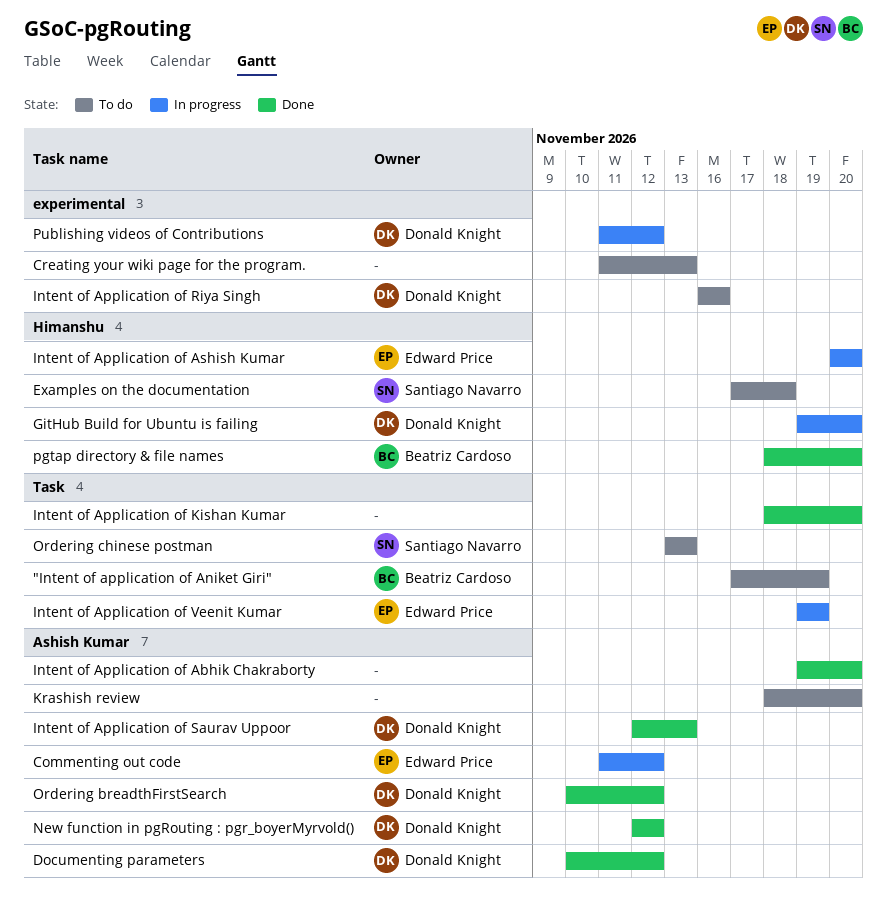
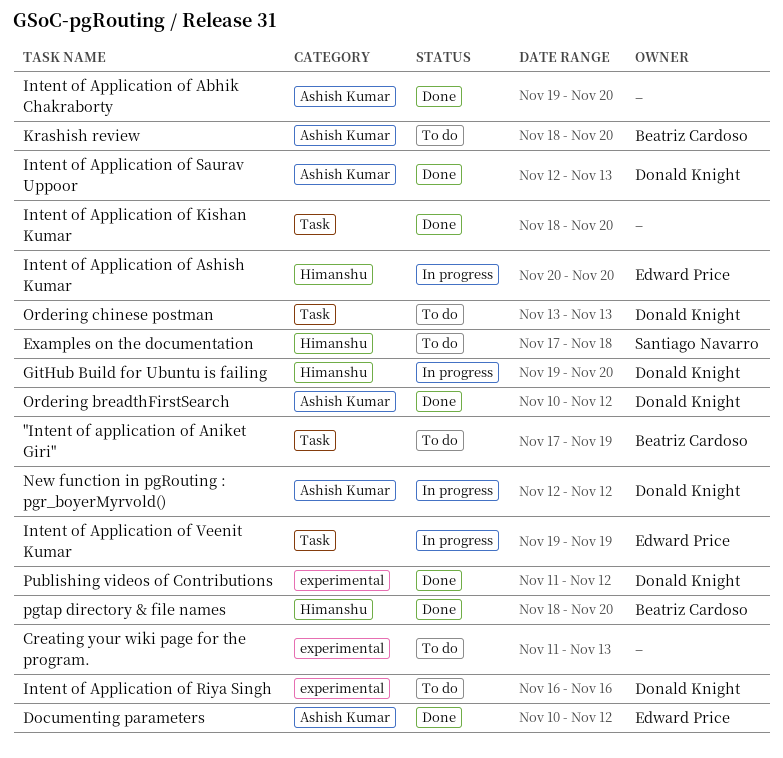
Commenting out code: present -> none
Documenting parameters, owner: Donald Knight -> Edward Price
Krashish review, owner: none -> Beatriz Cardoso
New function in pgRouting : pgr_boyerMyrvold(), status: Done -> In progress
Ordering chinese postman, owner: Santiago Navarro -> Donald Knight
Publishing videos of Contributions, status: In progress -> Done

